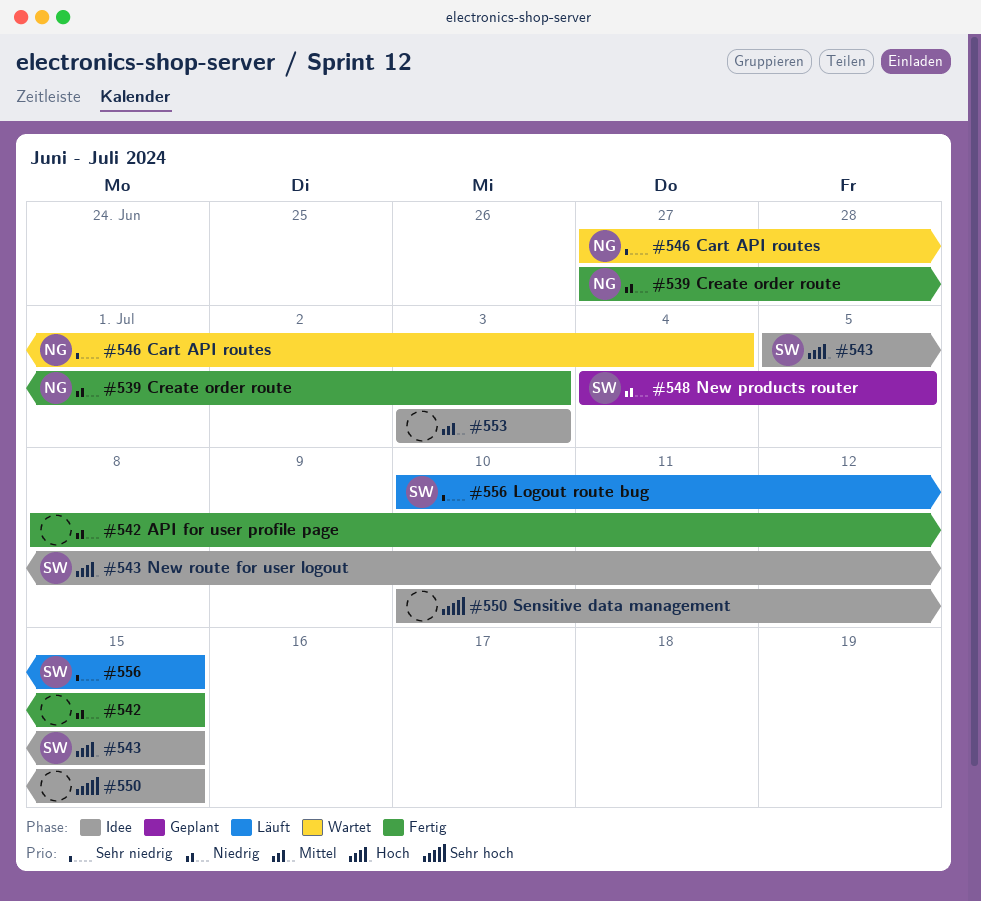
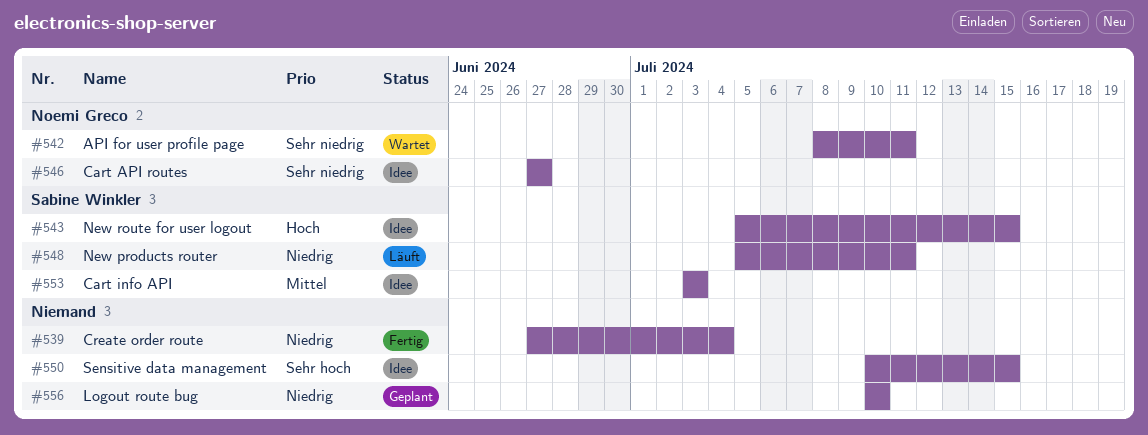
#539, owner: Noemi Greco -> none
#539, due: Jul 3 -> Jul 4
#542, status: Fertig -> Wartet
#542, owner: none -> Noemi Greco
#542, priority: Niedrig -> Sehr niedrig
#542, due: Jul 15 -> Jul 11
#546, status: Wartet -> Idee
#546, due: Jul 4 -> Jun 27
#548, status: Geplant -> Läuft
#548, start: Jul 4 -> Jul 5
#548, due: Jul 5 -> Jul 11
#553, owner: none -> Sabine Winkler
#556, status: Läuft -> Geplant
#556, owner: Sabine Winkler -> none
#556, priority: Sehr niedrig -> Niedrig
#556, due: Jul 15 -> Jul 10

